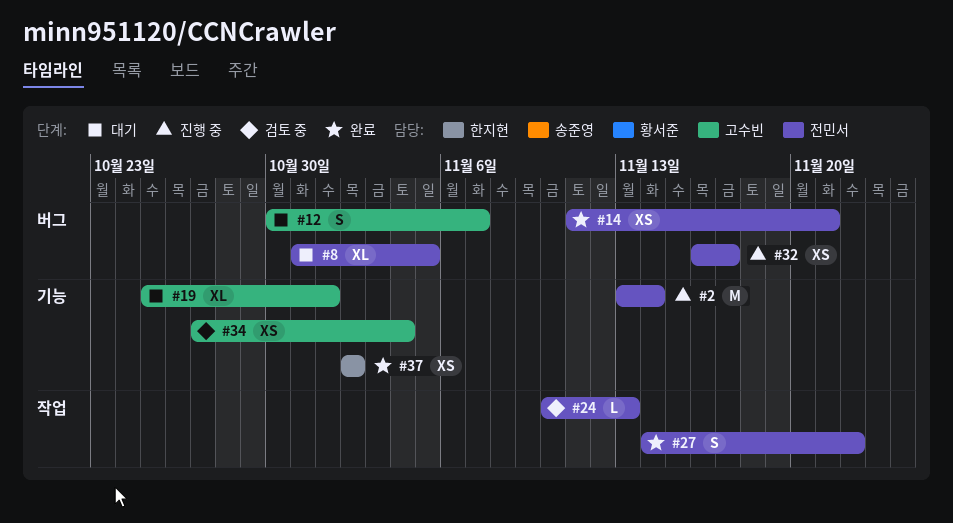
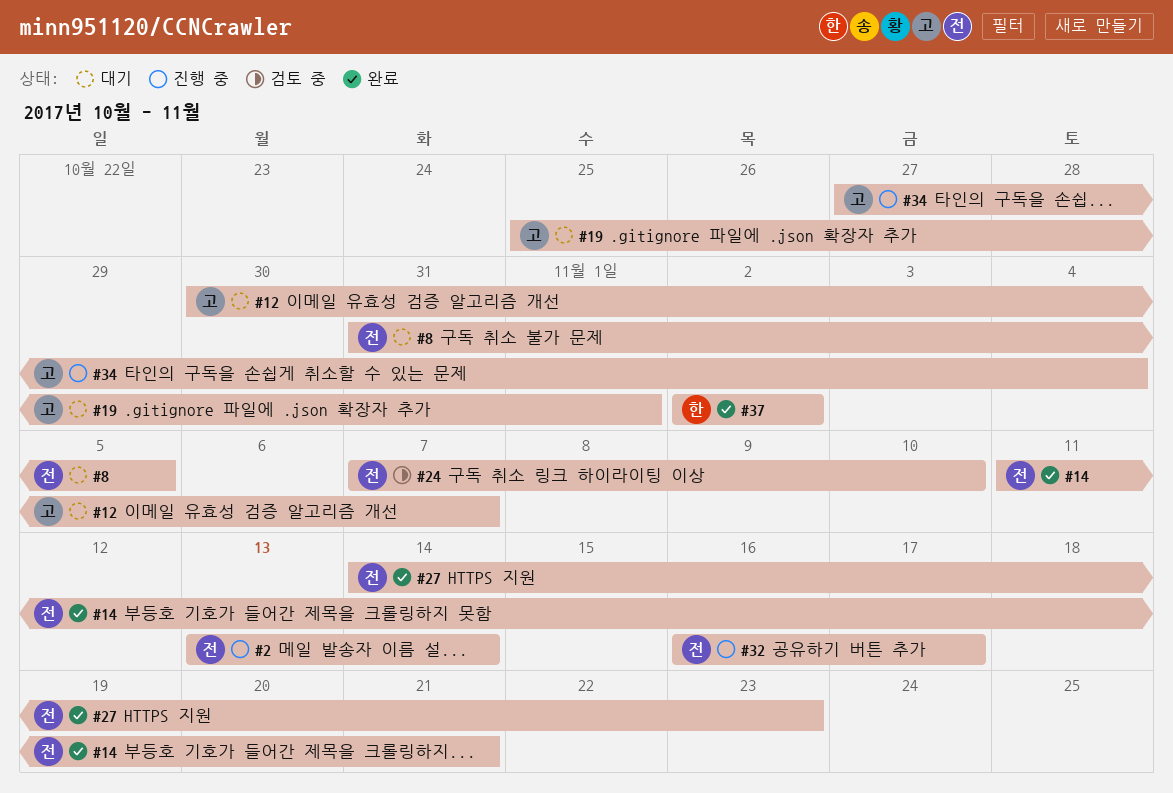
#24, start: Nov 10 -> Nov 7
#24, due: Nov 13 -> Nov 10
#27, due: Nov 22 -> Nov 23
#34, status: 검토 중 -> 진행 중

